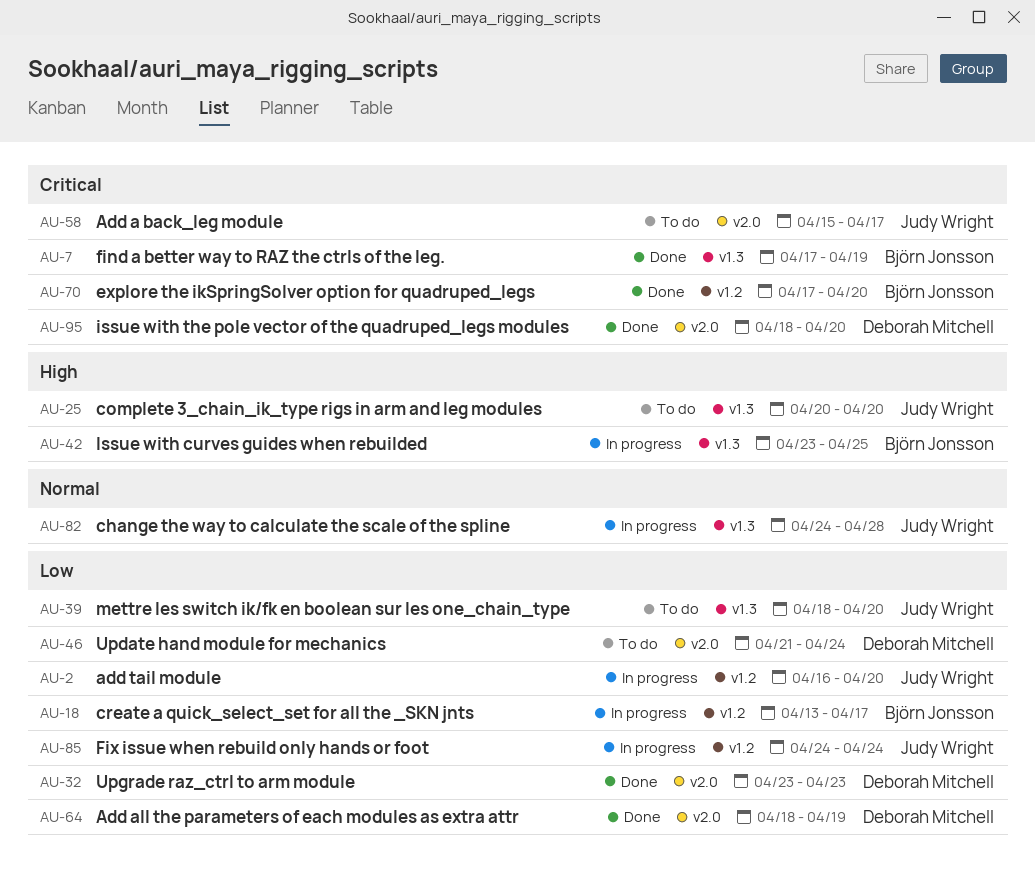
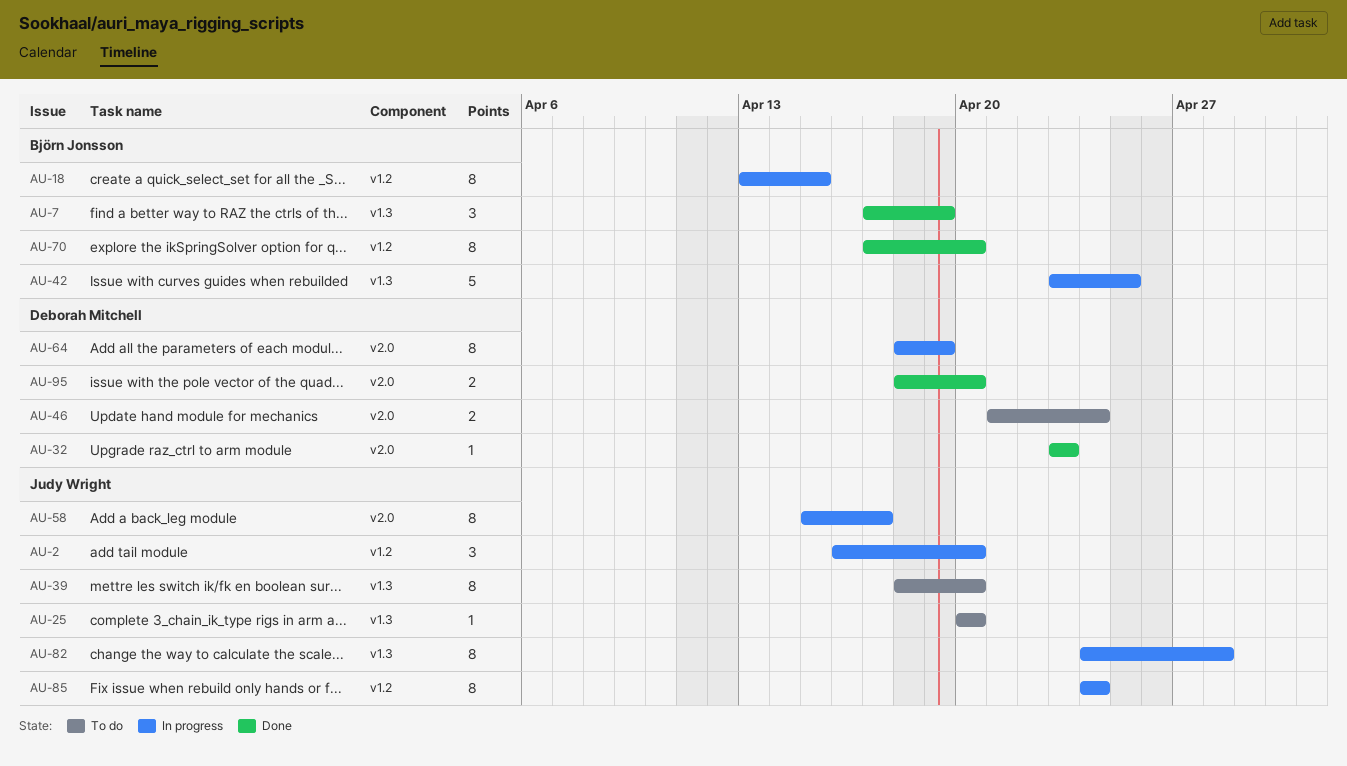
AU-18, due: Apr 17 -> Apr 15
AU-58, status: To do -> In progress
AU-64, status: Done -> In progress

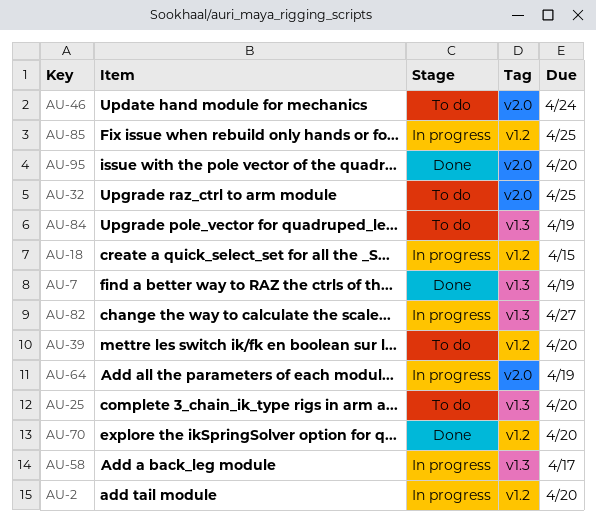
AU-32, status: Done -> To do
AU-32, due: Apr 23 -> Apr 25
AU-39, label: v1.3 -> v1.2
AU-42: present -> none
AU-58, label: v2.0 -> v1.3
AU-82, due: Apr 28 -> Apr 27
AU-84: none -> present
AU-85, due: Apr 24 -> Apr 25

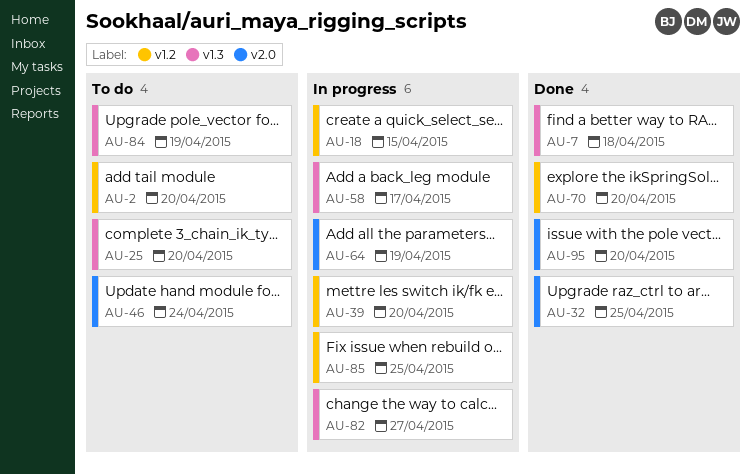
AU-2, status: In progress -> To do
AU-7, due: Apr 19 -> Apr 18
AU-32, status: To do -> Done
AU-39, status: To do -> In progress

